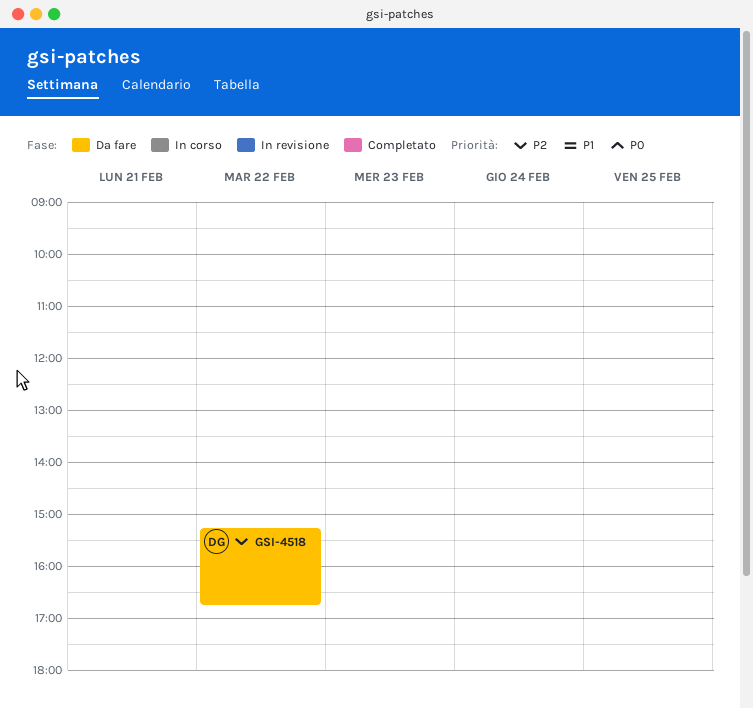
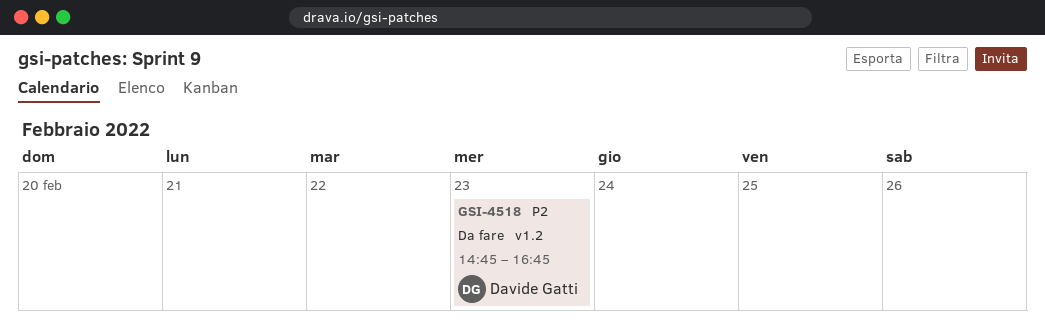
GSI-4518, day: Feb 22 -> Feb 23
GSI-4518, begins: 15:15 -> 14:45

